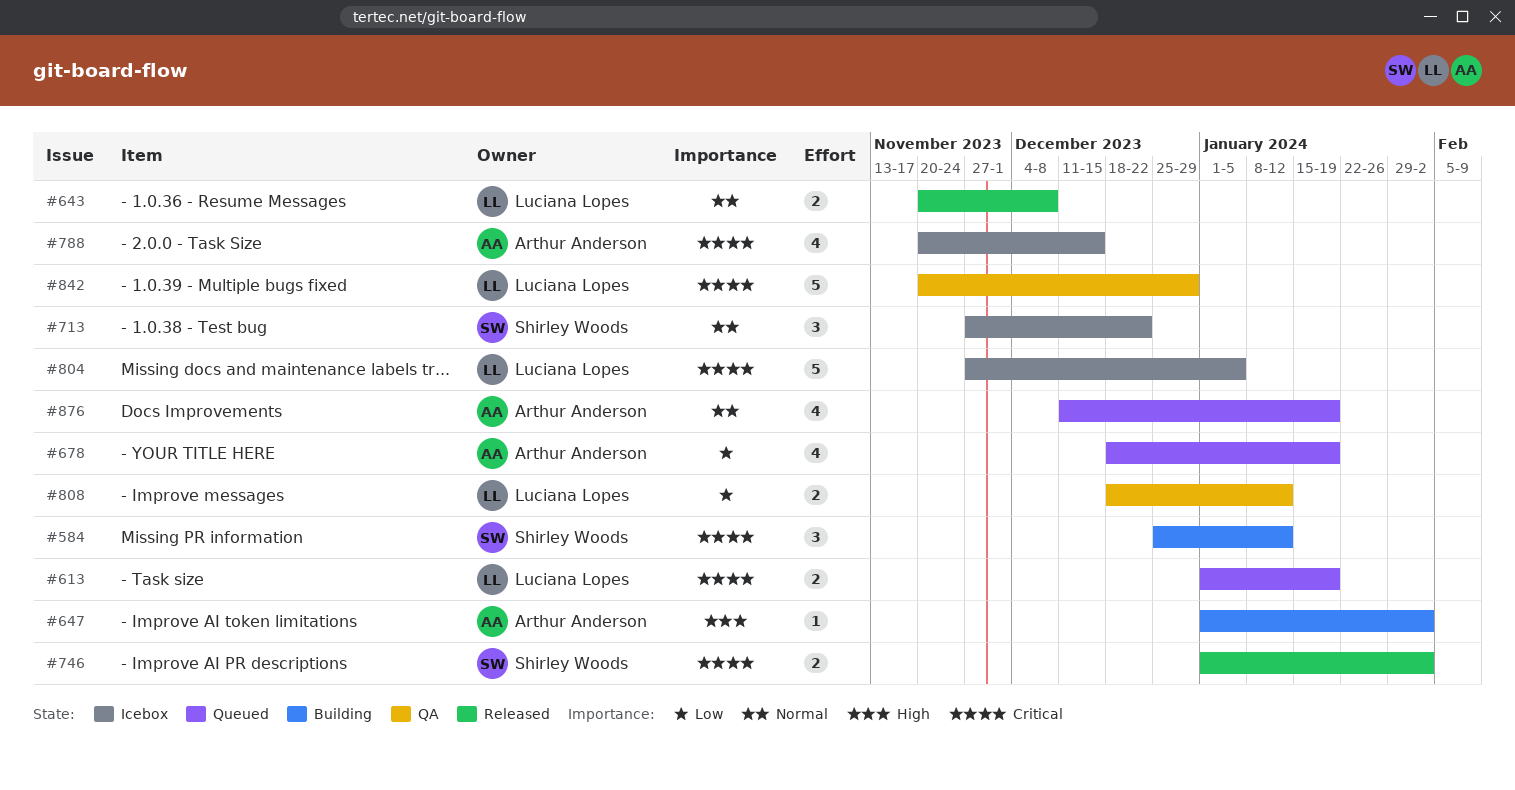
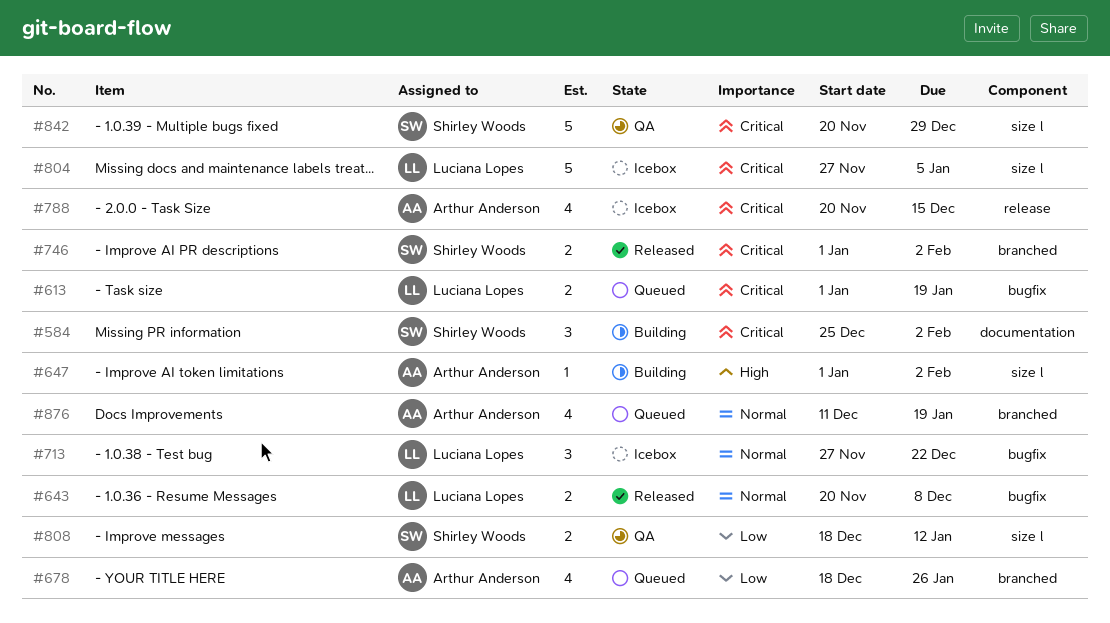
#584, due: Jan 12 -> Feb 2
#678, due: Jan 19 -> Jan 26
#713, owner: Shirley Woods -> Luciana Lopes
#808, owner: Luciana Lopes -> Shirley Woods
#842, owner: Luciana Lopes -> Shirley Woods

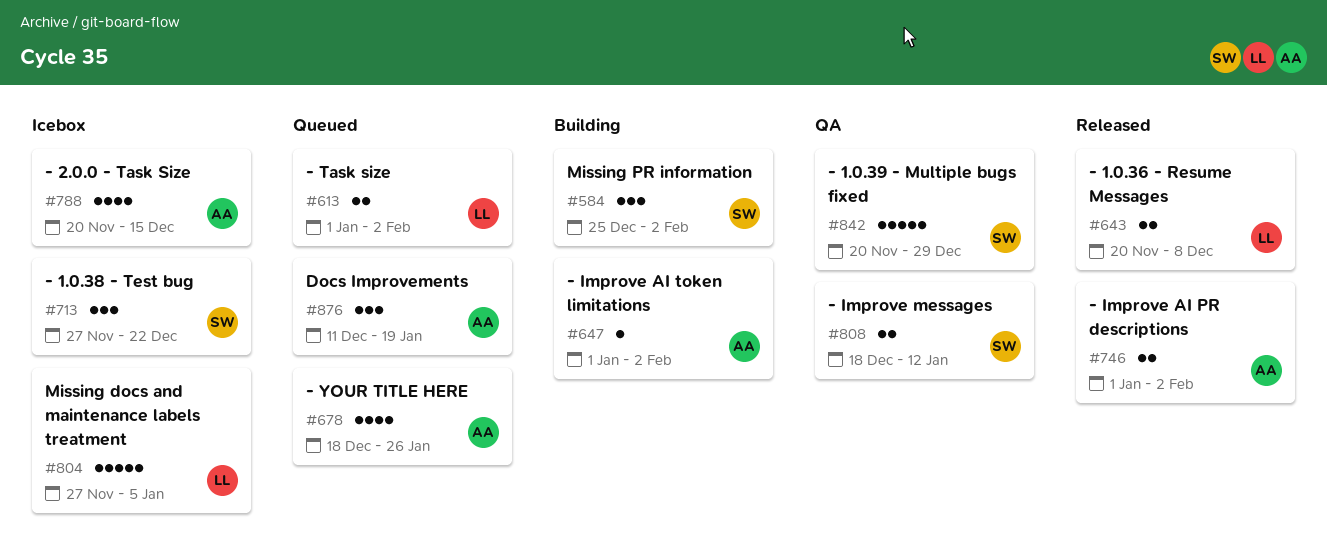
#613, due: Jan 19 -> Feb 2
#713, owner: Luciana Lopes -> Shirley Woods
#746, owner: Shirley Woods -> Arthur Anderson
#876, estimate: 4 -> 3

